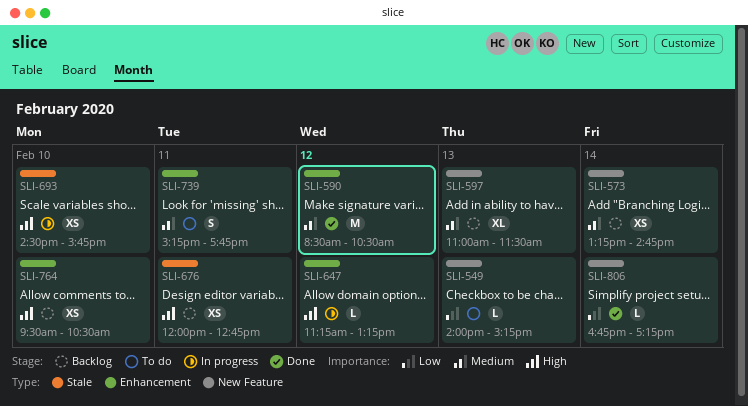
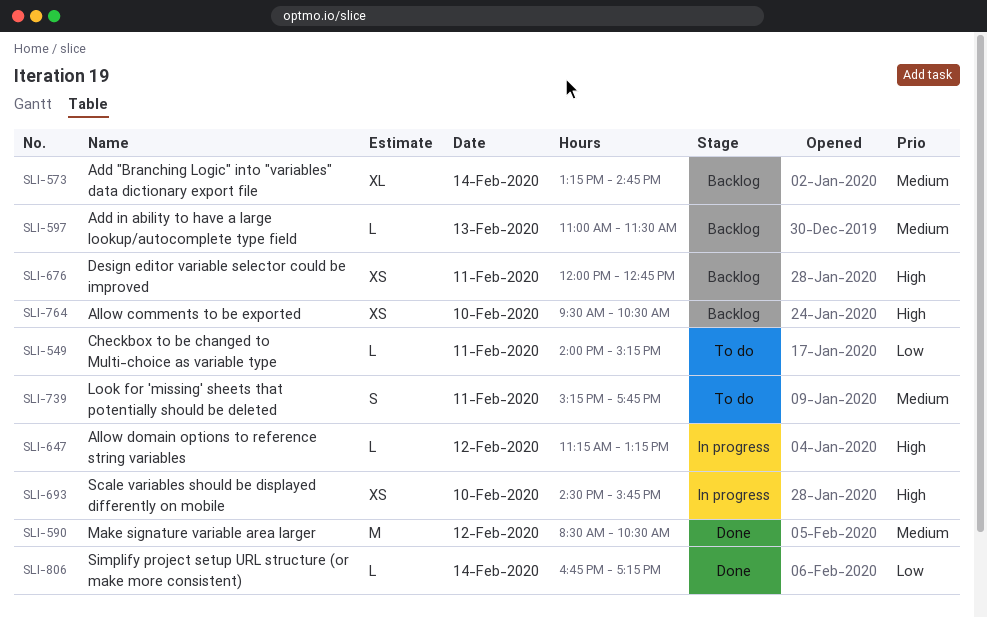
SLI-549, day: Feb 13 -> Feb 11
SLI-573, estimate: XS -> XL
SLI-597, estimate: XL -> L

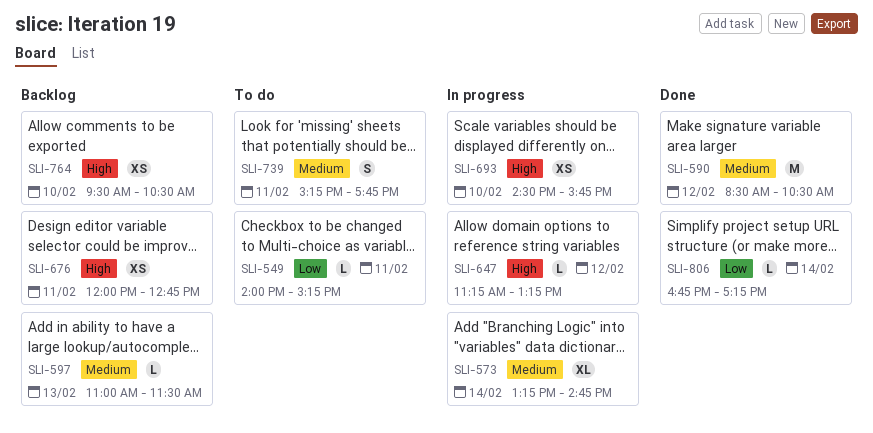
SLI-573, status: Backlog -> In progress

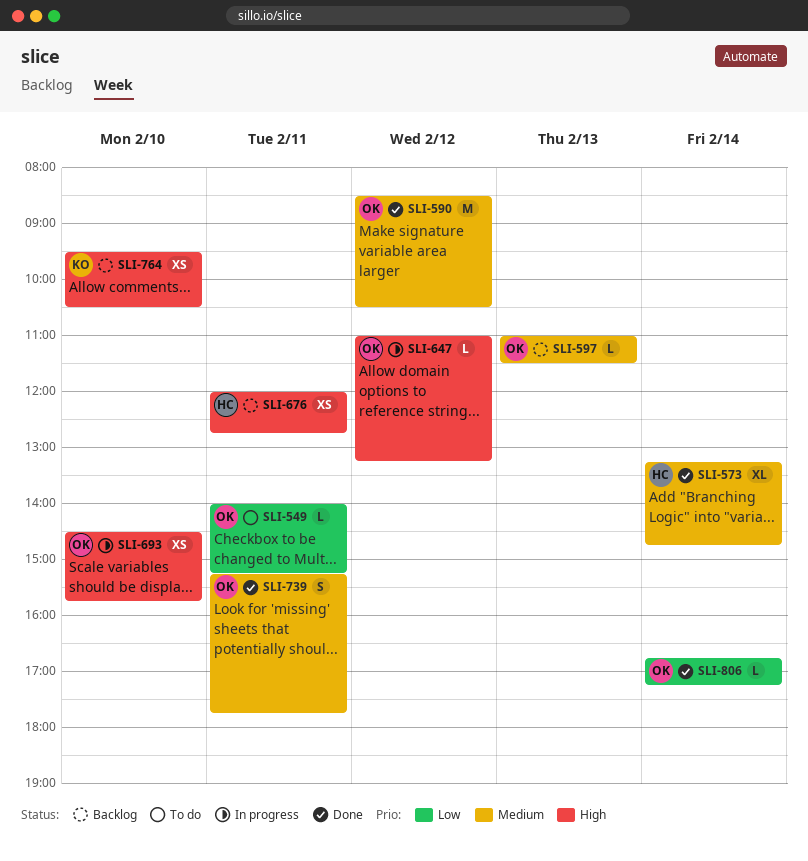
SLI-573, status: In progress -> Done
SLI-647, begins: 11:15 -> 11:00
SLI-739, status: To do -> Done

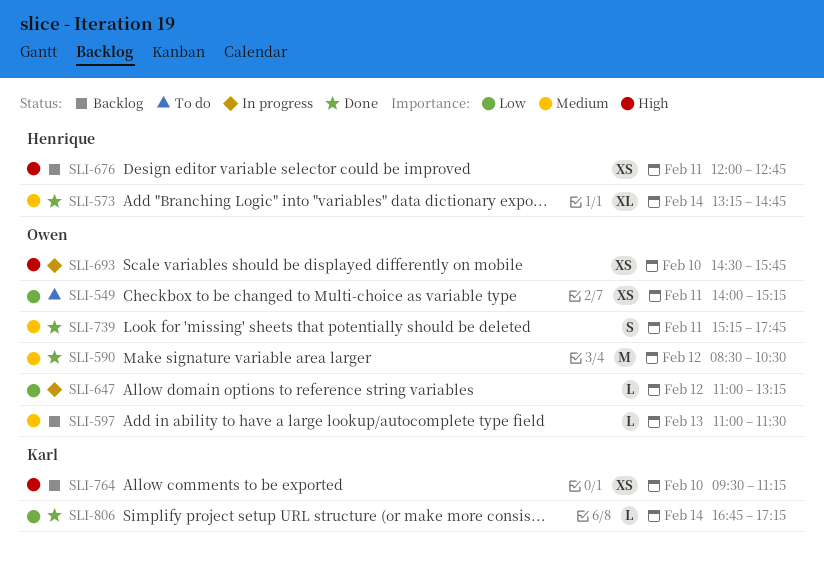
SLI-549, estimate: L -> XS
SLI-647, priority: High -> Low
SLI-764, ends: 10:30 -> 11:15
SLI-806, owner: Owen -> Karl

